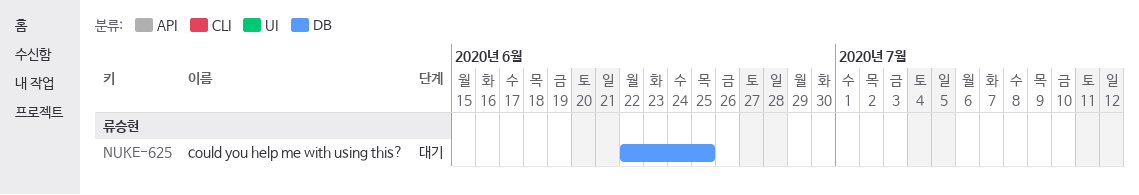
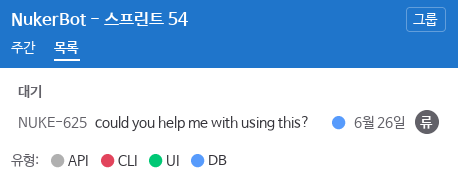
NUKE-625, due: Jun 25 -> Jun 26

